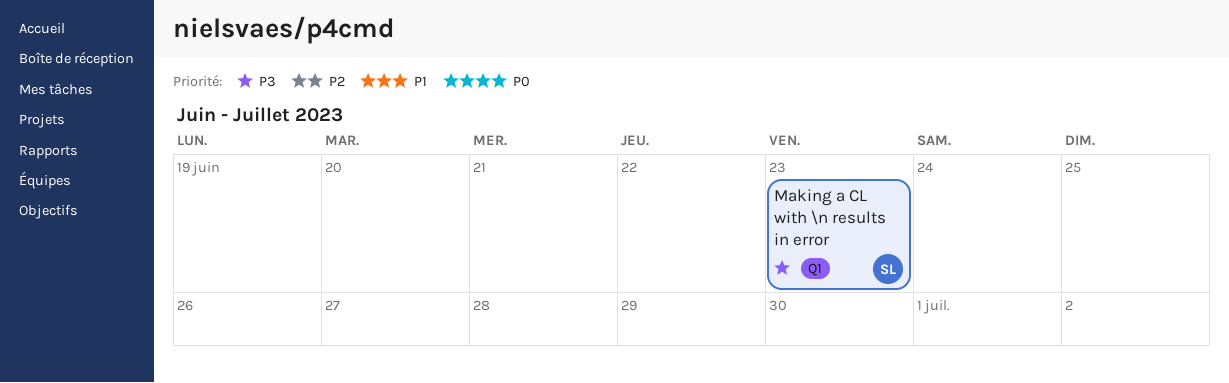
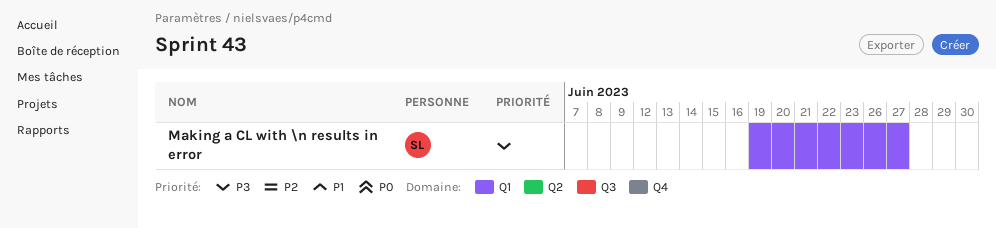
Making a CL with \n results in error, due: Jun 23 -> Jun 27

